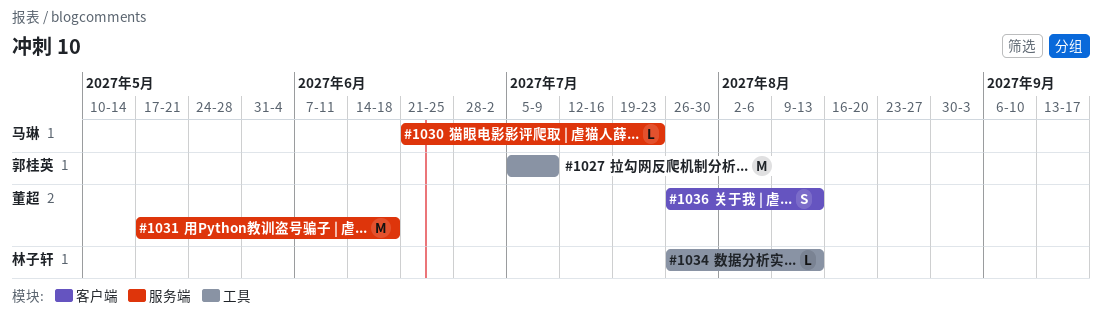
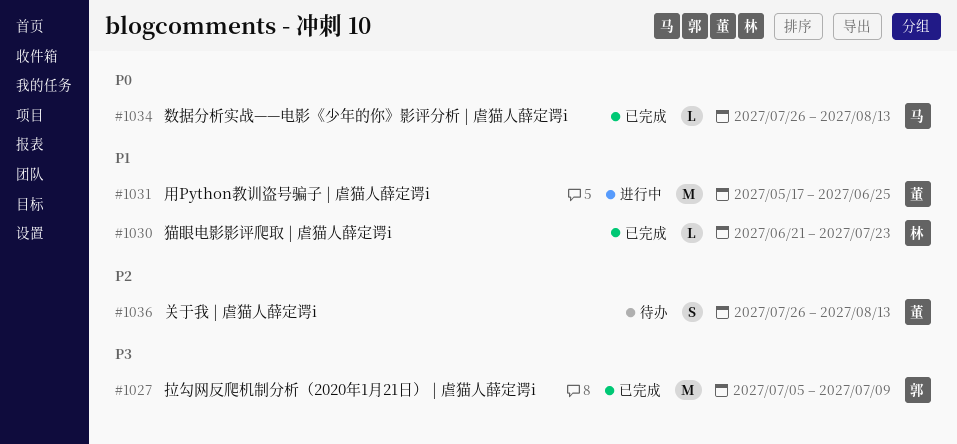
#1030, owner: 马琳 -> 林子轩
#1031, due: Jun 18 -> Jun 25
#1034, owner: 林子轩 -> 马琳

